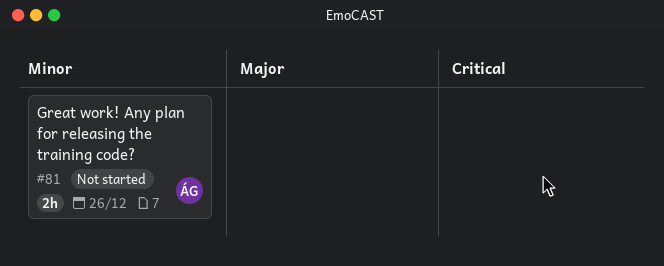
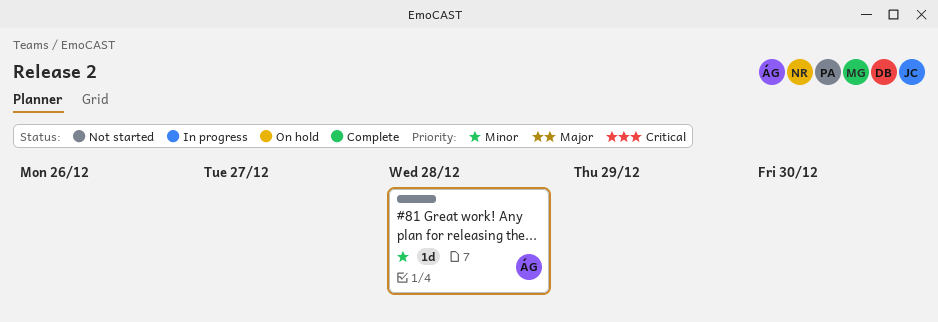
#81, estimate: 2h -> 1d
#81, due: Dec 26 -> Dec 28

